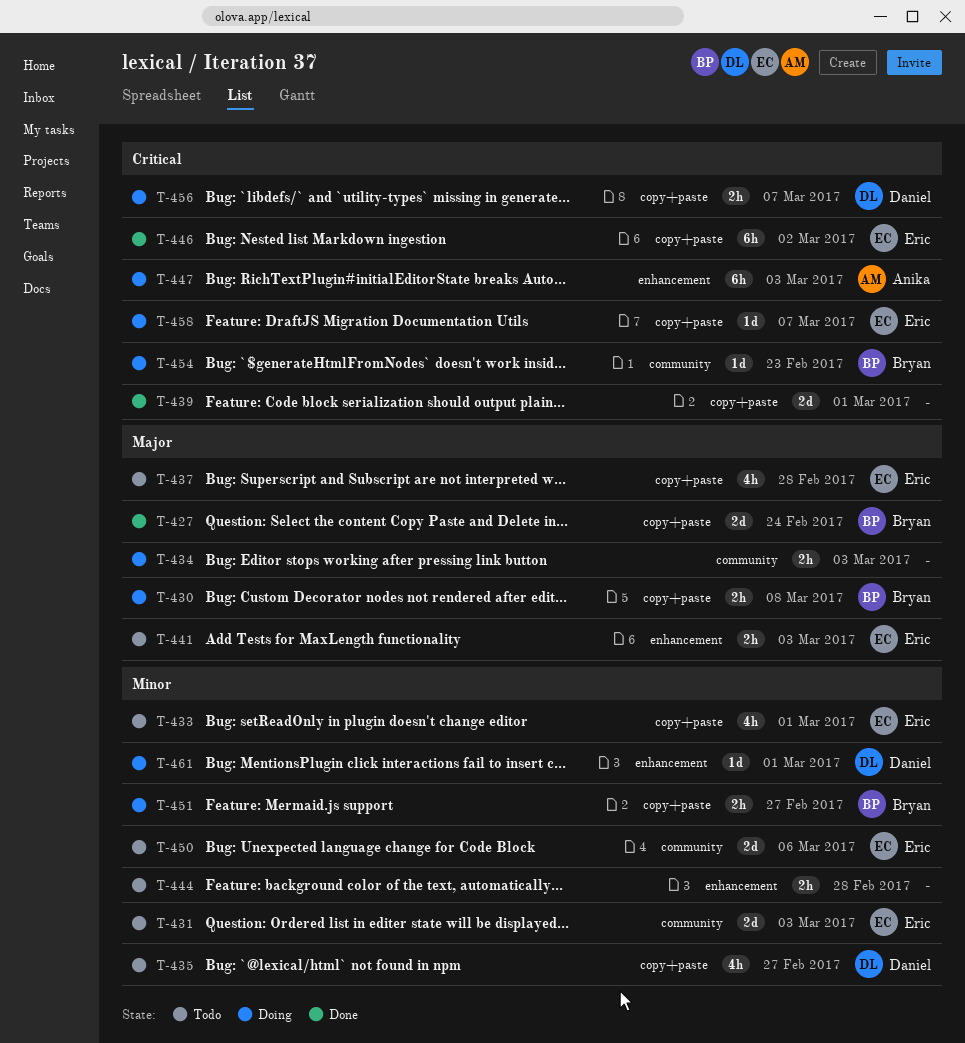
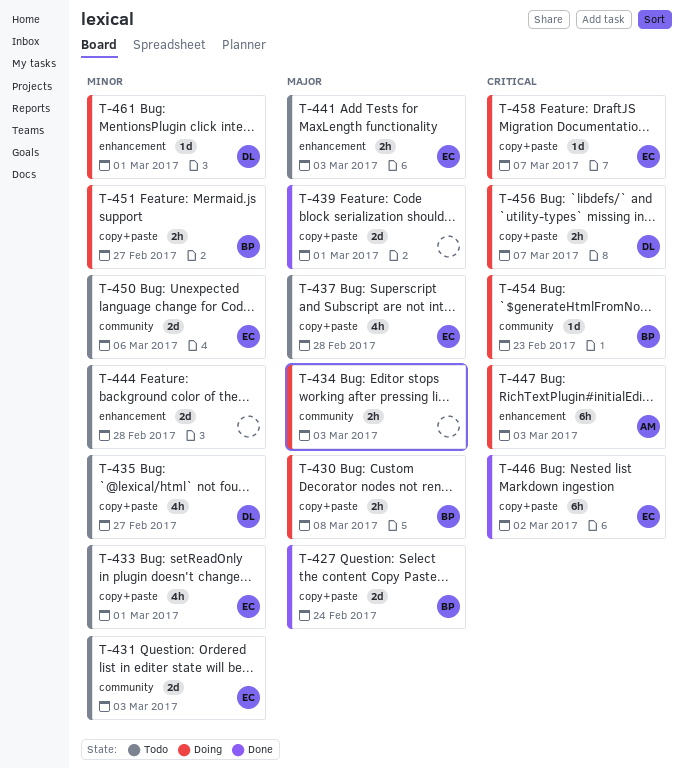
T-439, priority: Critical -> Major
T-444, estimate: 2h -> 2d

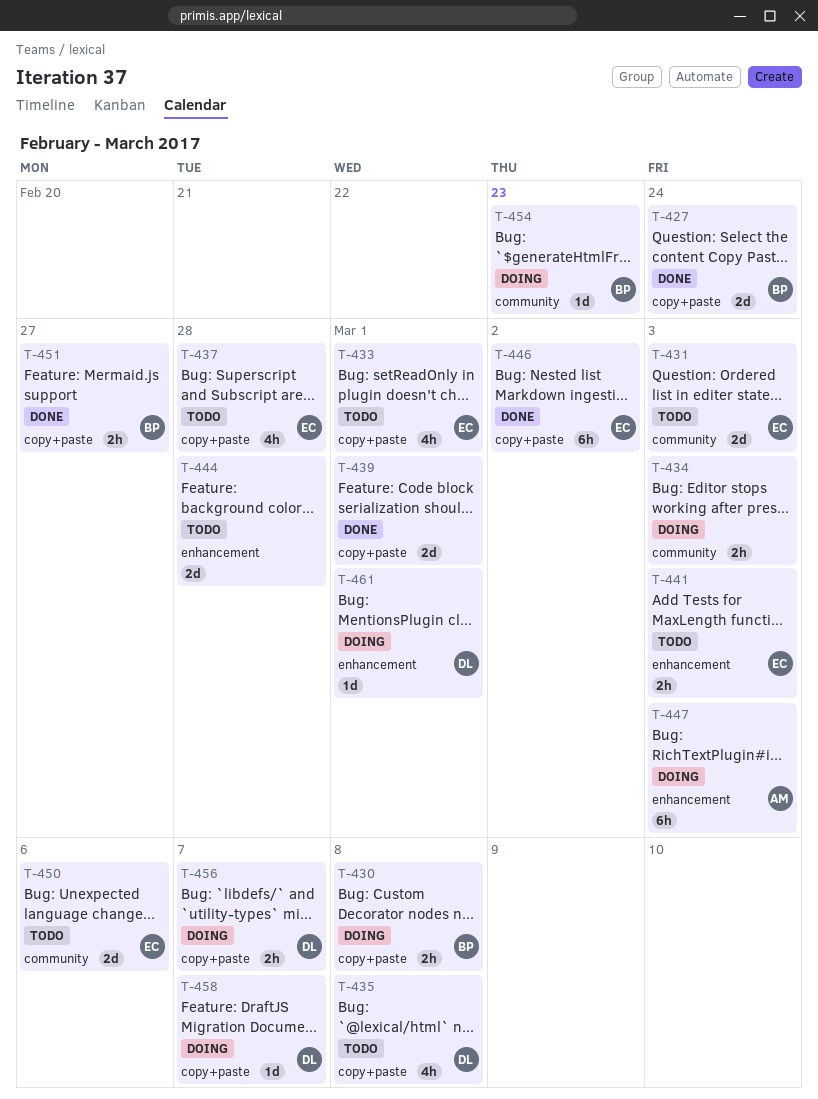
T-435, due: Feb 27 -> Mar 8
T-451, status: Doing -> Done
T-458, owner: EC -> DL

